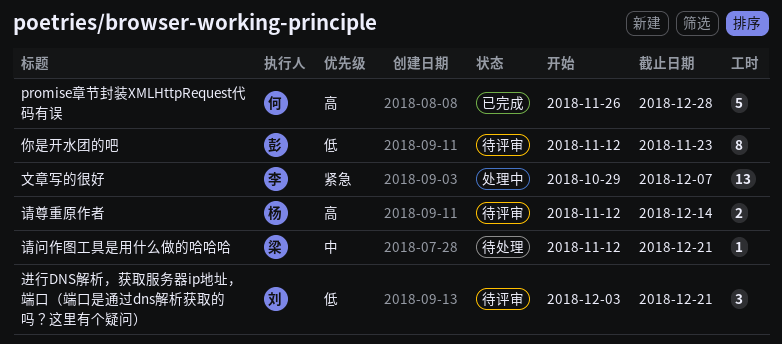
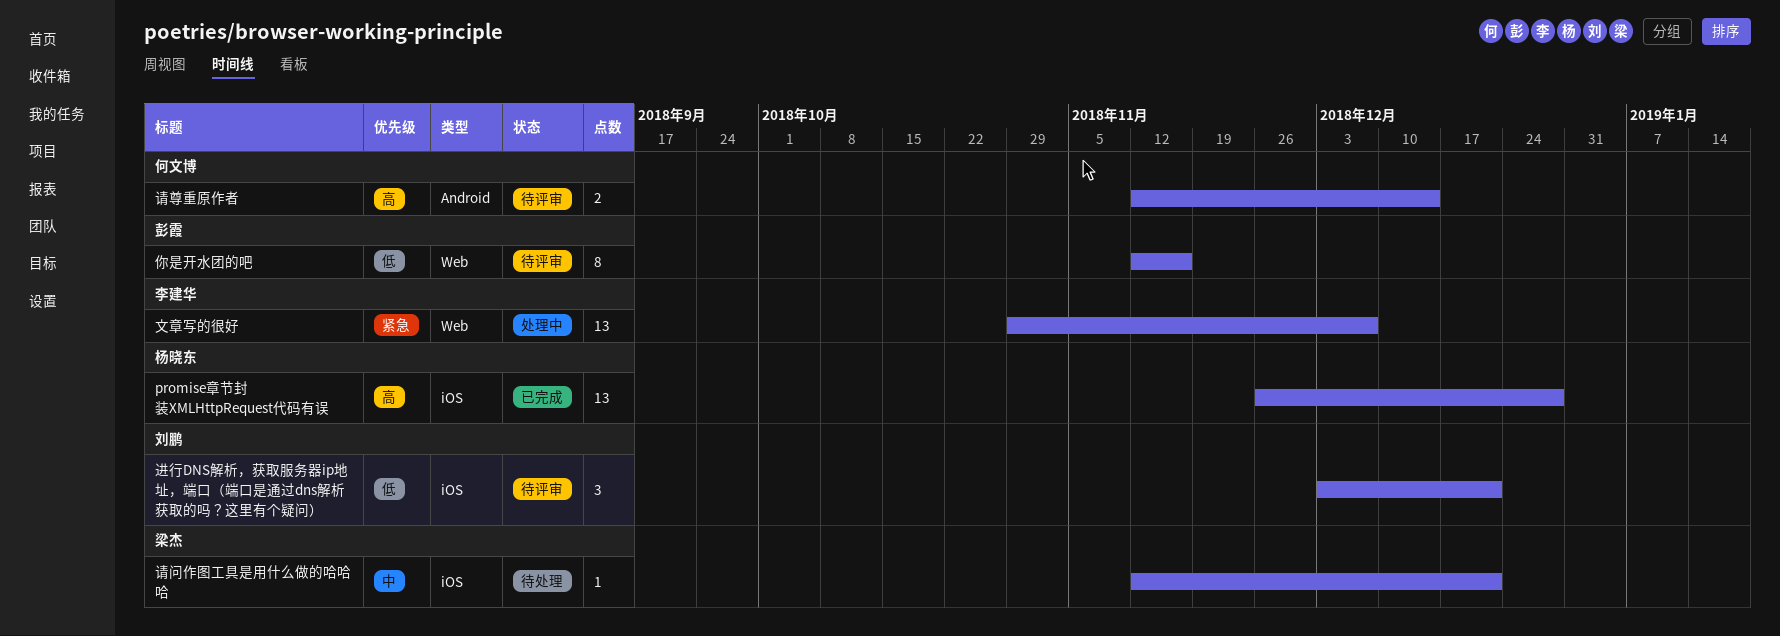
promise章节封装XMLHttpRequest代码有误, owner: 何文博 -> 杨晓东
promise章节封装XMLHttpRequest代码有误, estimate: 5 -> 13
你是开水团的吧, due: Nov 23 -> Nov 16
请尊重原作者, owner: 杨晓东 -> 何文博

